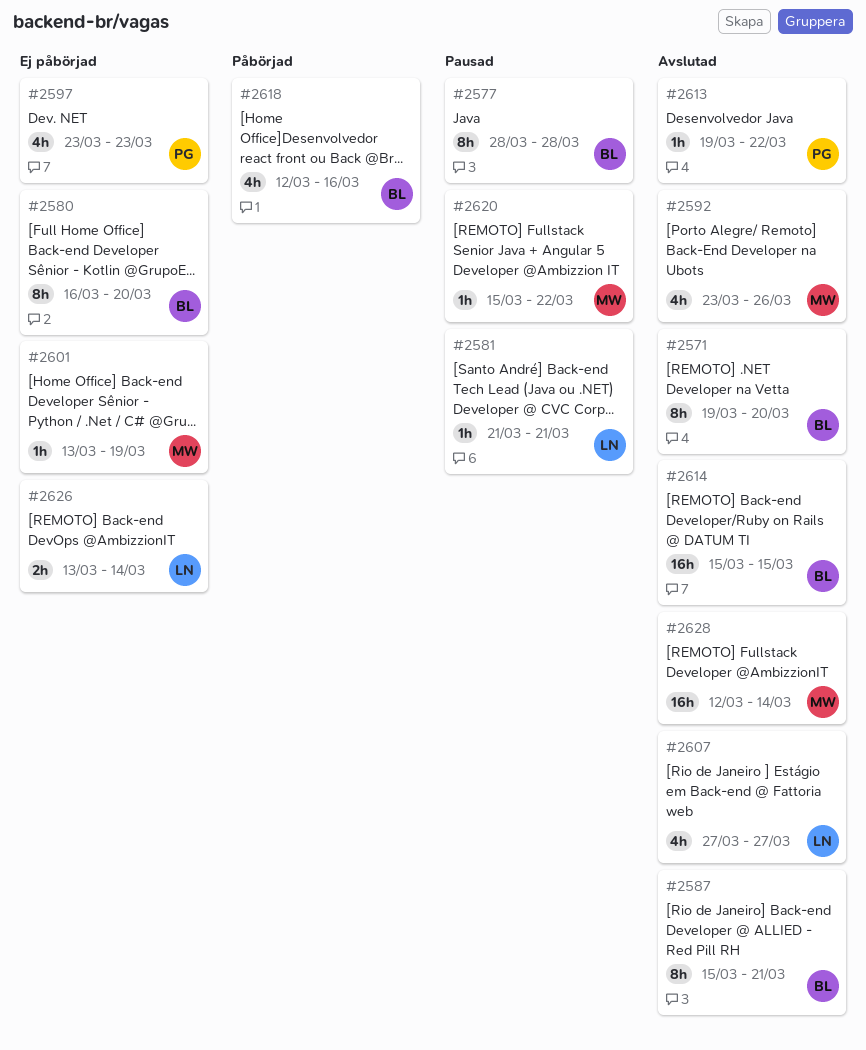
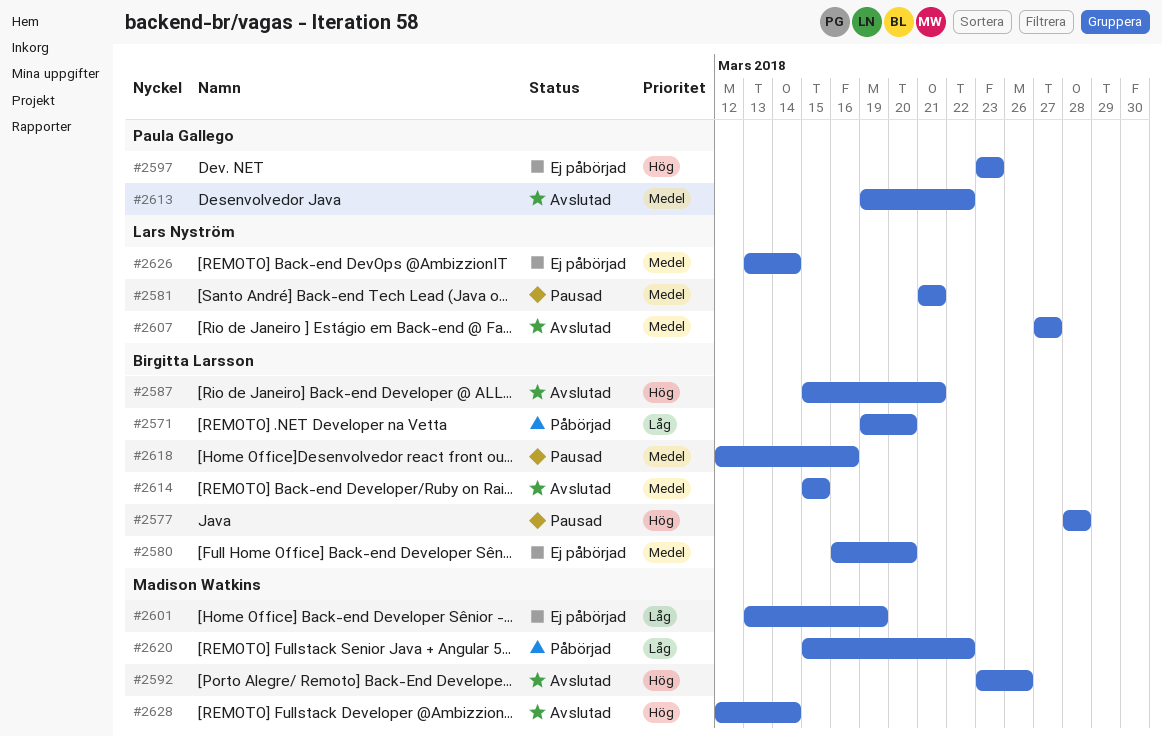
#2571, status: Avslutad -> Påbörjad
#2618, status: Påbörjad -> Pausad
#2620, status: Pausad -> Påbörjad

